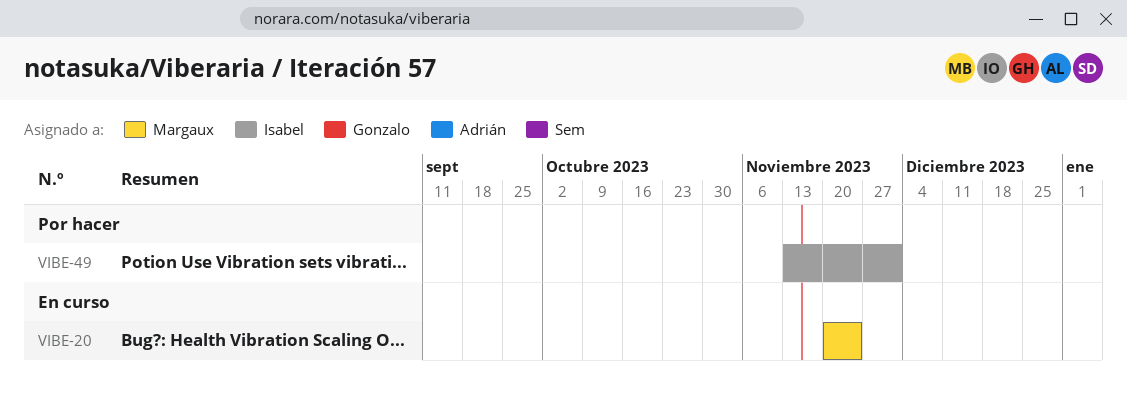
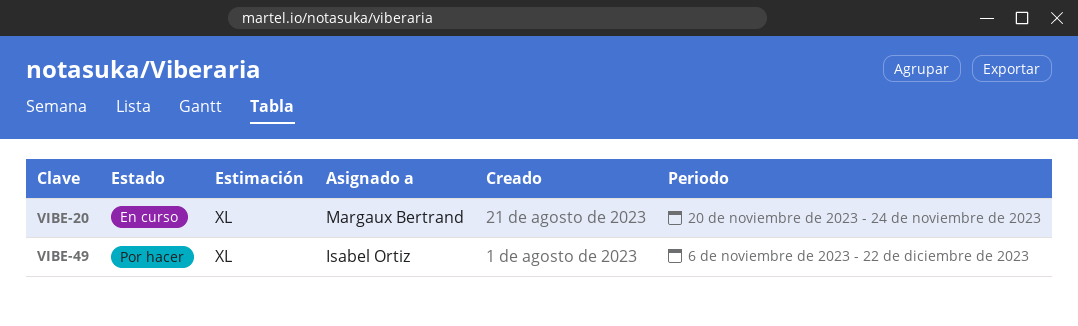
VIBE-49, start: Nov 13 -> Nov 6
VIBE-49, due: Dec 1 -> Dec 22

